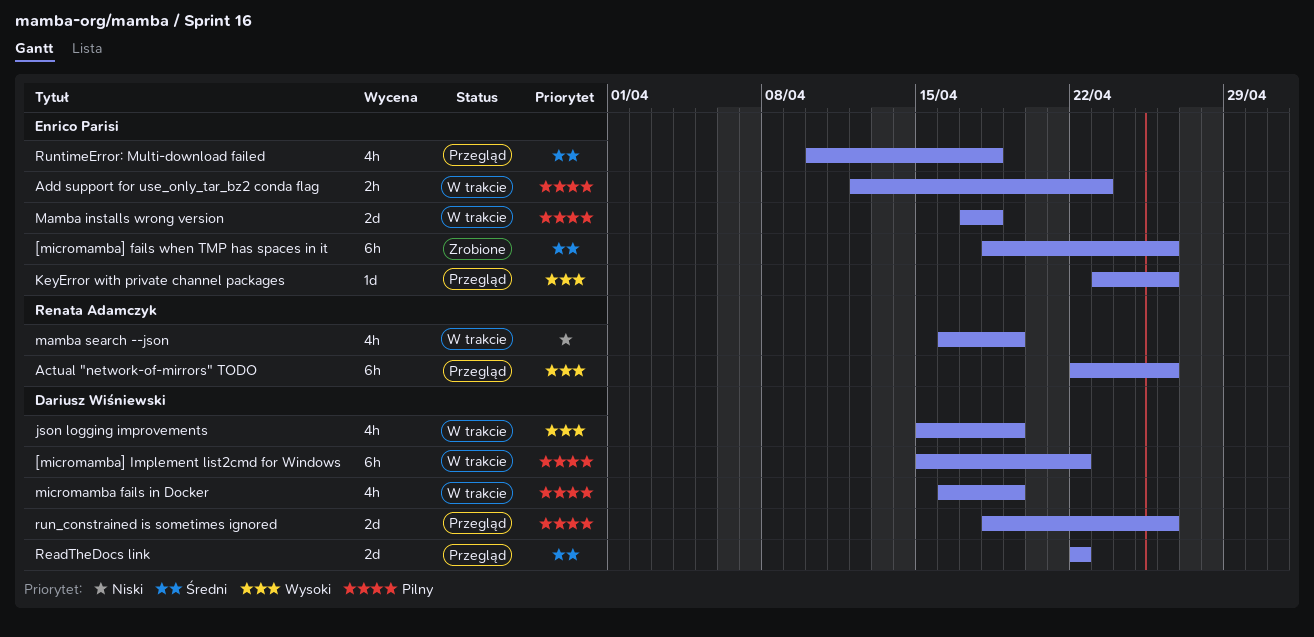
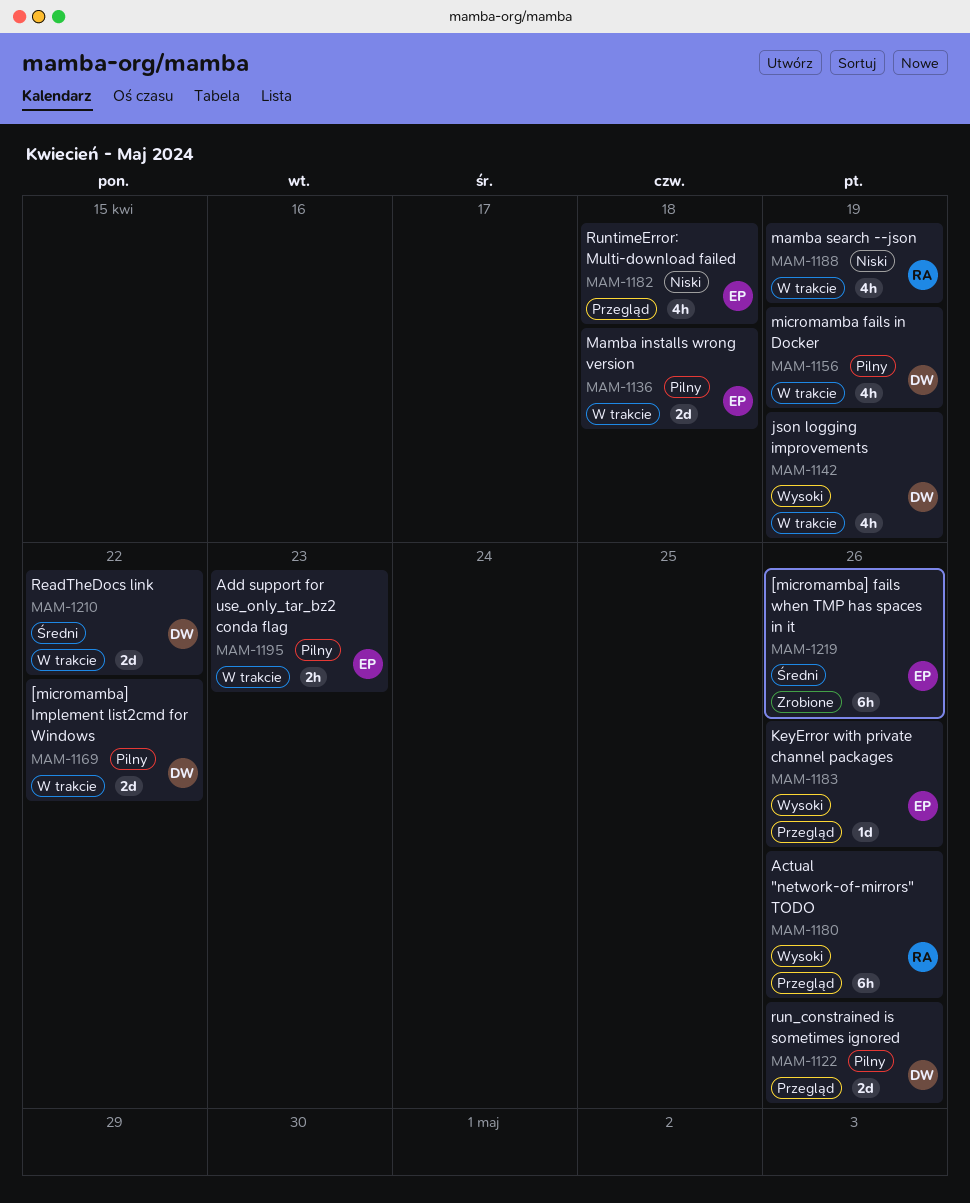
[micromamba] Implement list2cmd for Windows, estimate: 6h -> 2d
ReadTheDocs link, status: Przegląd -> W trakcie
RuntimeError: Multi-download failed, priority: Średni -> Niski

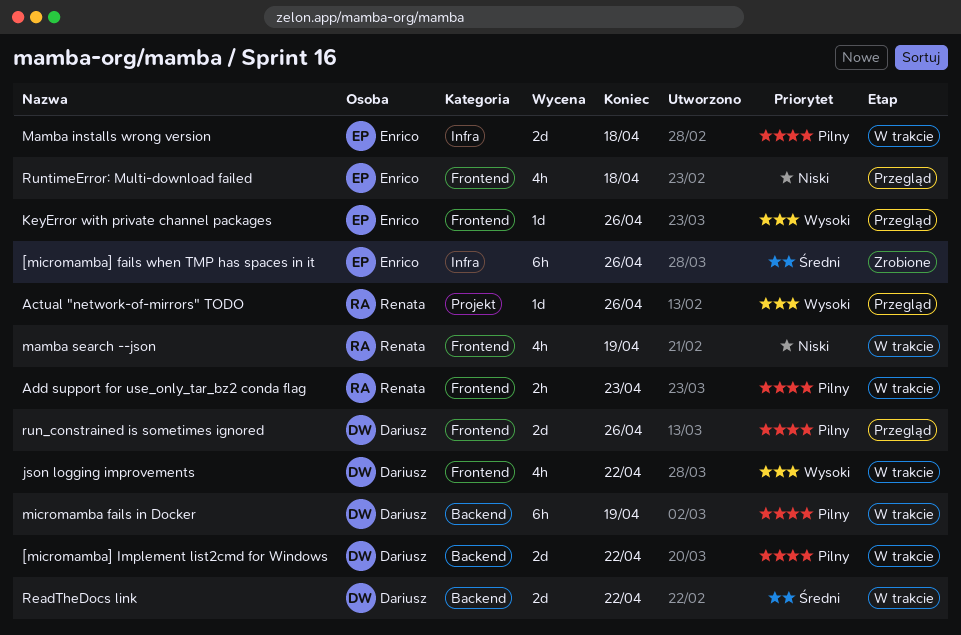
Actual "network-of-mirrors" TODO, estimate: 6h -> 1d
Add support for use_only_tar_bz2 conda flag, owner: Enrico -> Renata
json logging improvements, due: Apr 19 -> Apr 22
micromamba fails in Docker, estimate: 4h -> 6h

